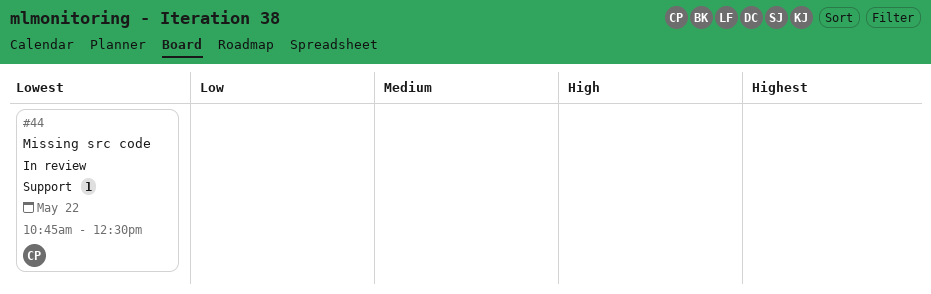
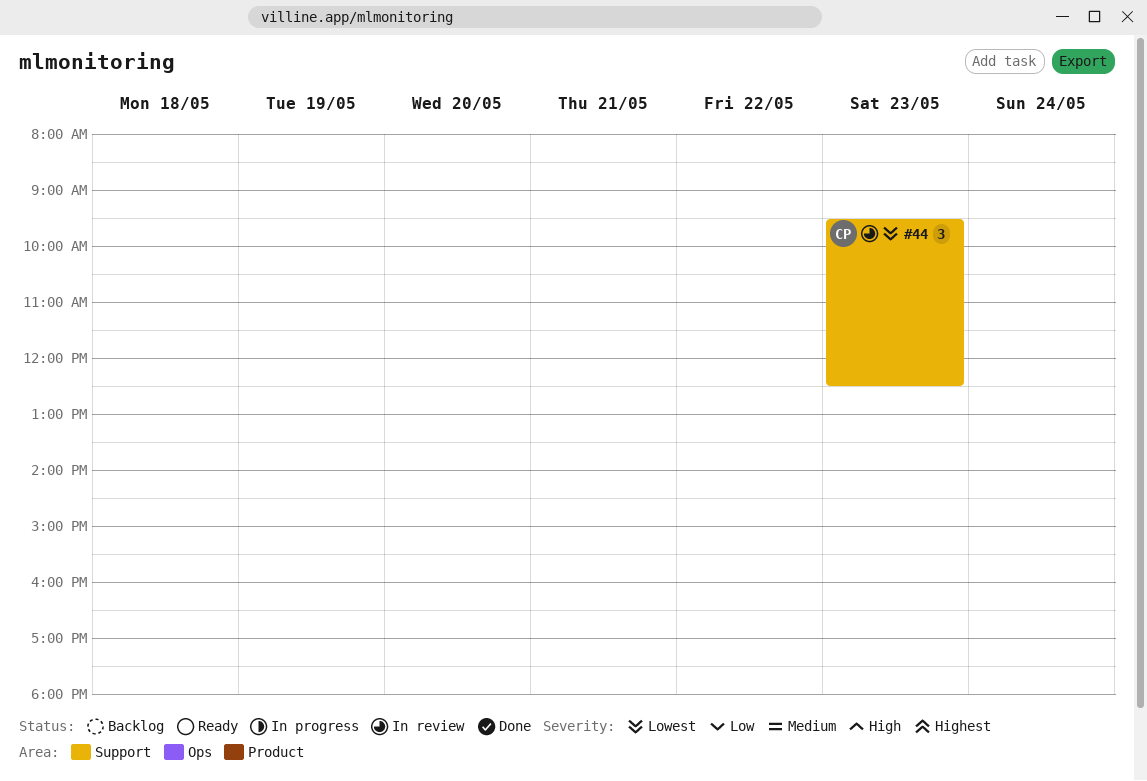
#44, estimate: 1 -> 3
#44, day: May 22 -> May 23
#44, begins: 10:45 -> 09:30

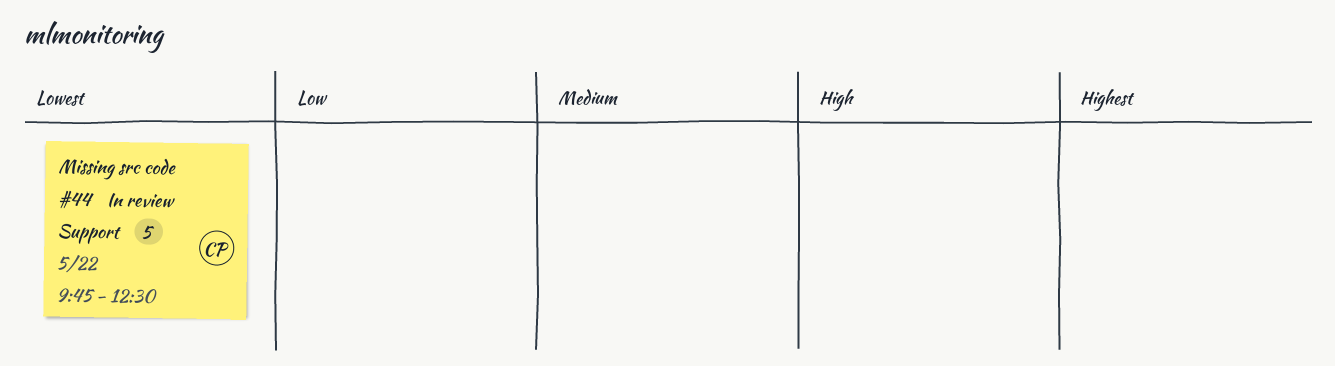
#44, estimate: 3 -> 5
#44, day: May 23 -> May 22
#44, begins: 09:30 -> 09:45

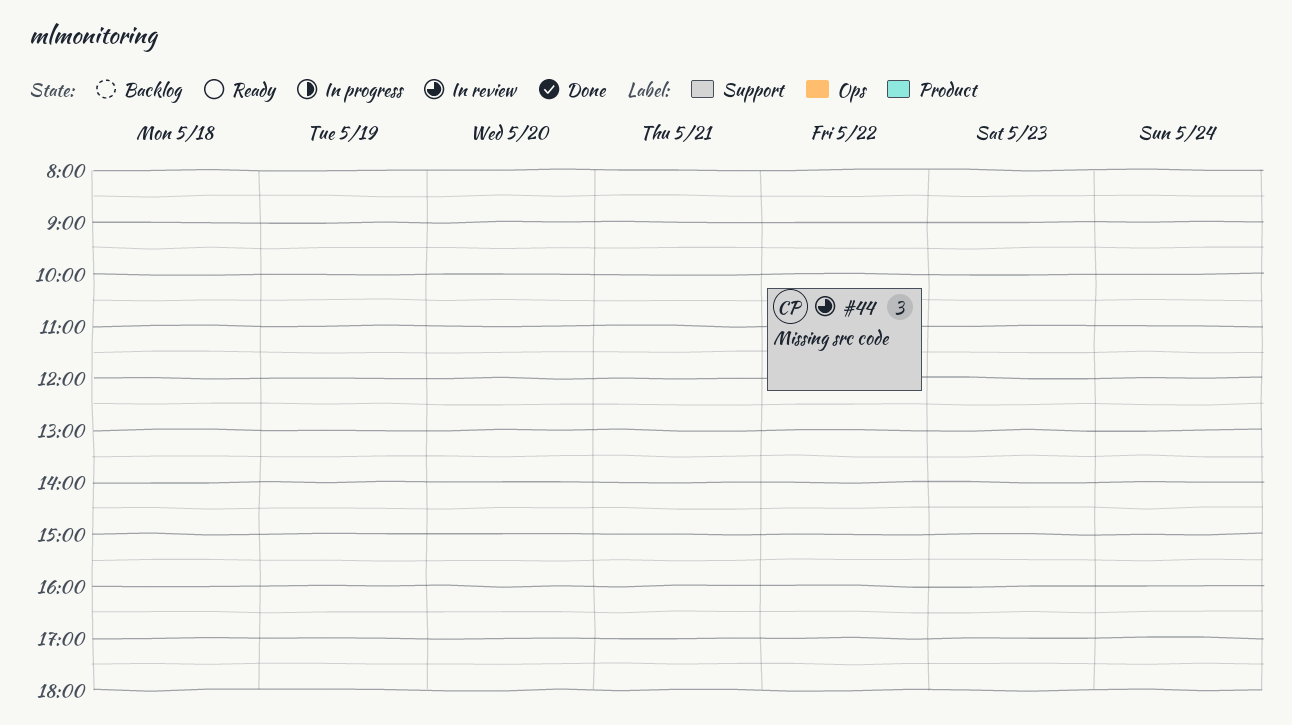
#44, estimate: 5 -> 3
#44, begins: 09:45 -> 10:15
#44, ends: 12:30 -> 12:15

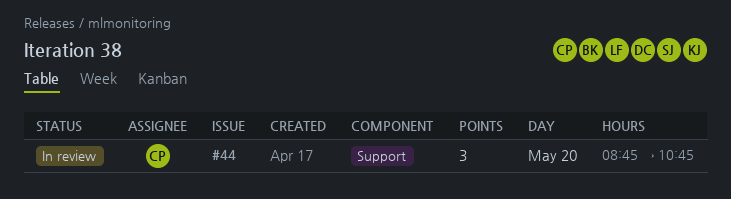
#44, day: May 22 -> May 20
#44, begins: 10:15 -> 08:45
#44, ends: 12:15 -> 10:45

